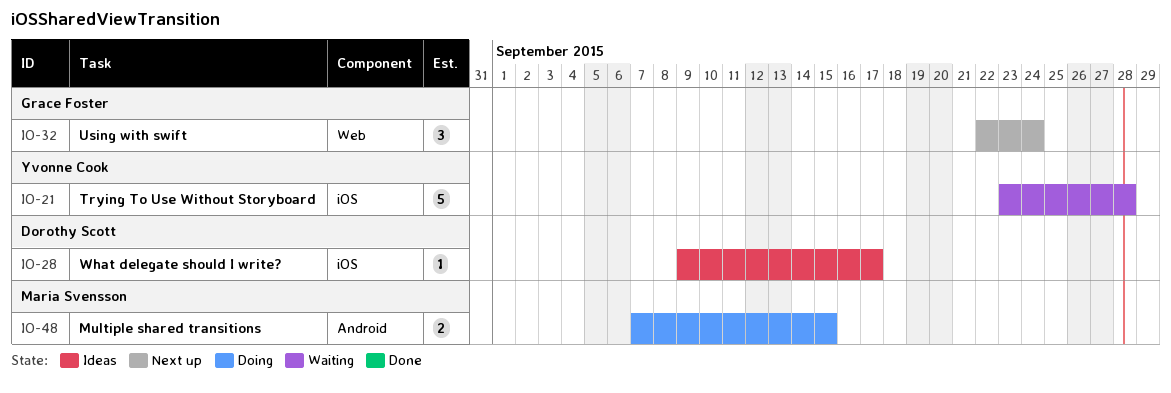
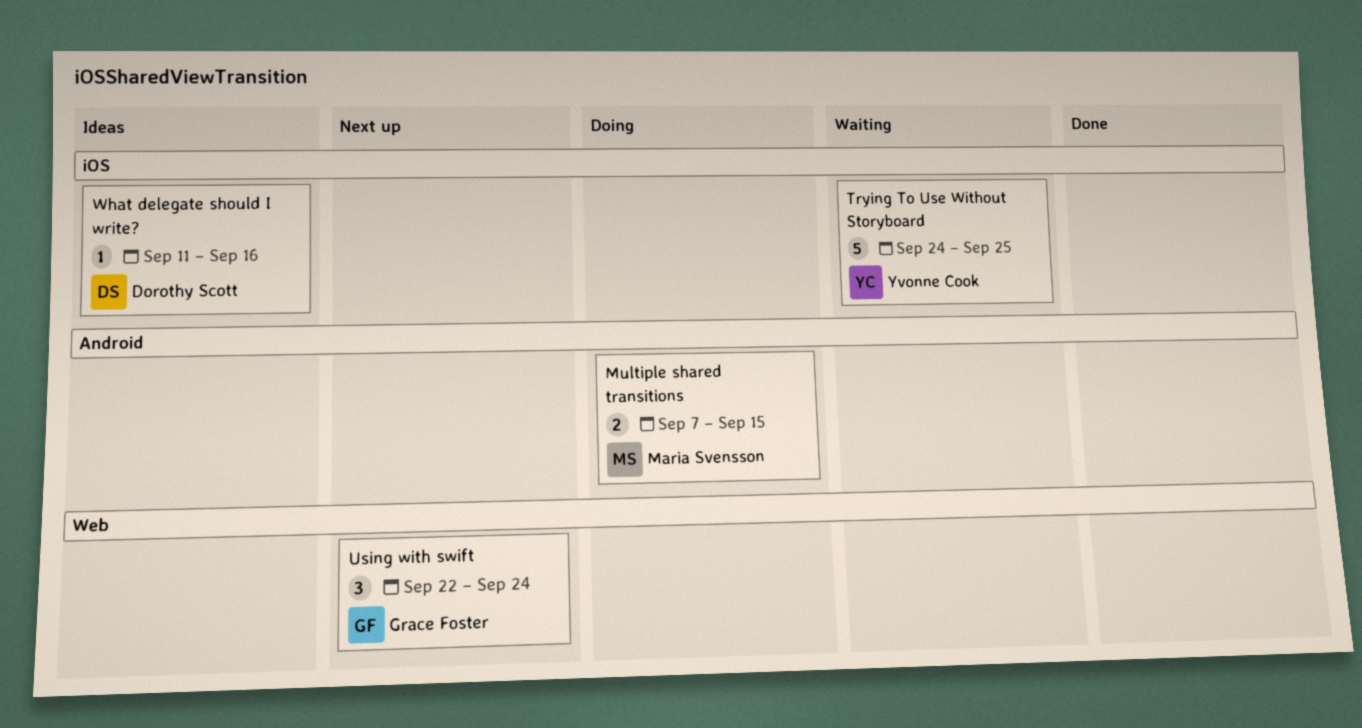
Trying To Use Without Storyboard, start: Sep 23 -> Sep 24
Trying To Use Without Storyboard, due: Sep 28 -> Sep 25
What delegate should I write?, start: Sep 9 -> Sep 11
What delegate should I write?, due: Sep 17 -> Sep 16

